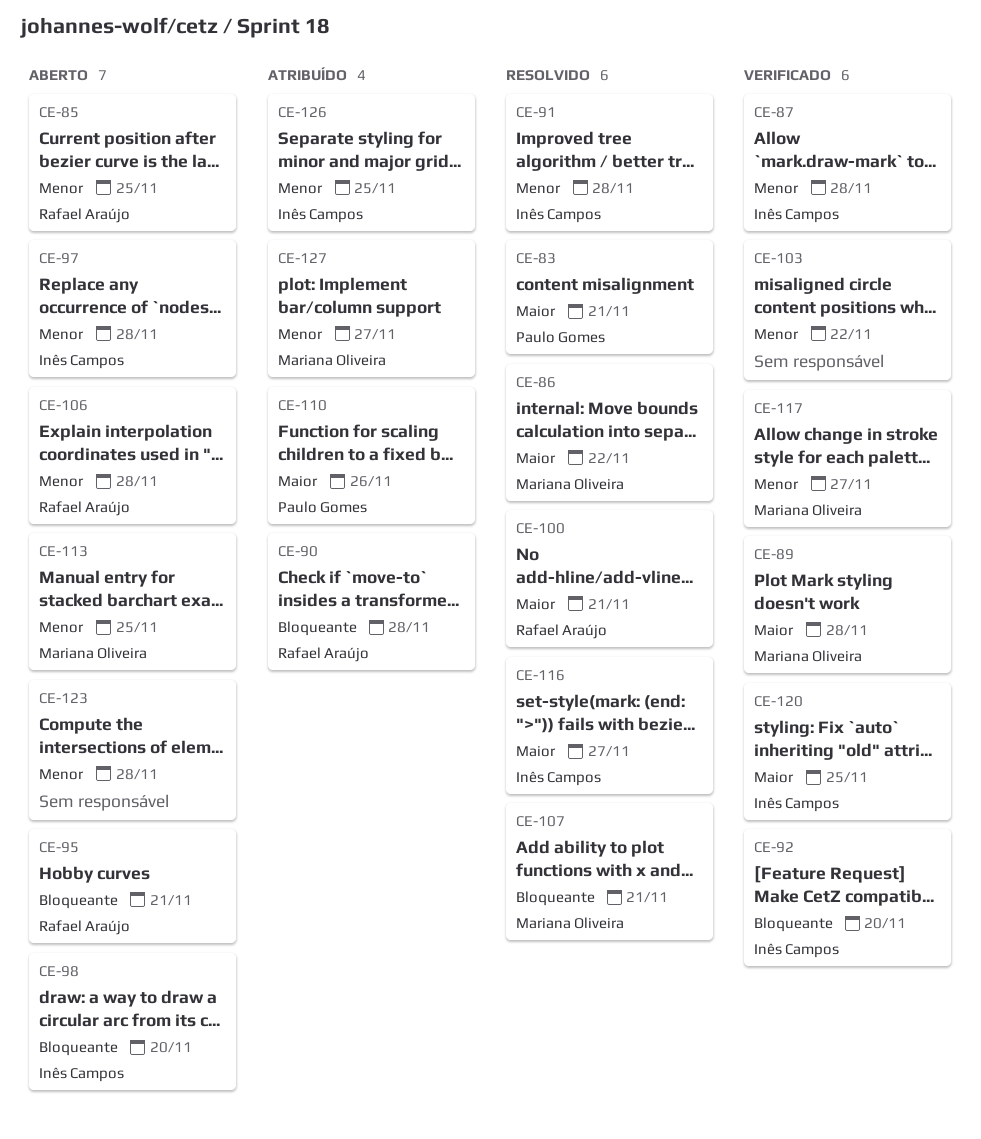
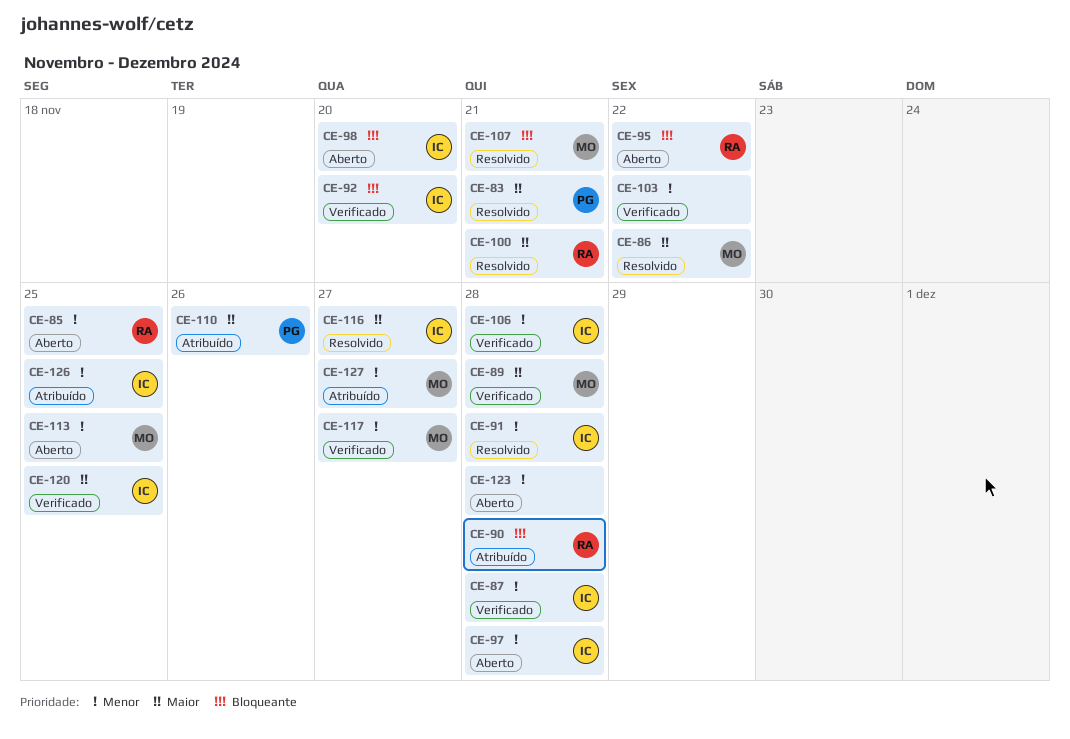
CE-95, due: Nov 21 -> Nov 22
CE-106, status: Aberto -> Verificado
CE-106, owner: Rafael Araújo -> Inês Campos

